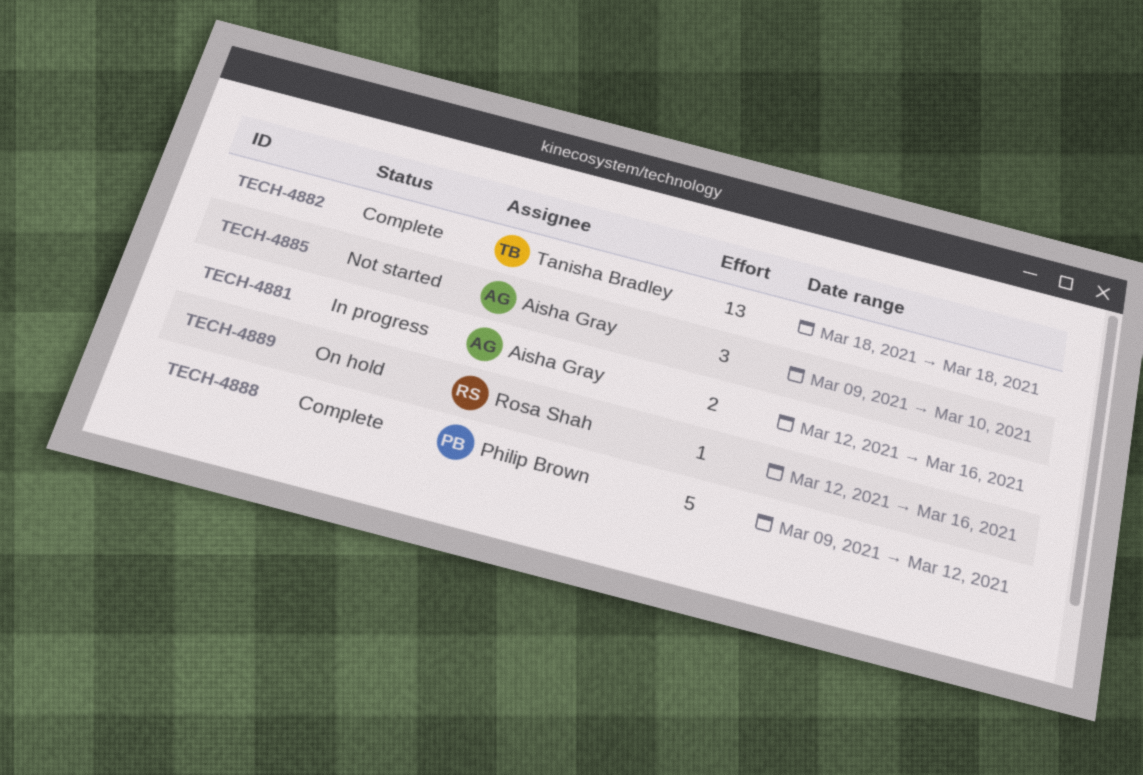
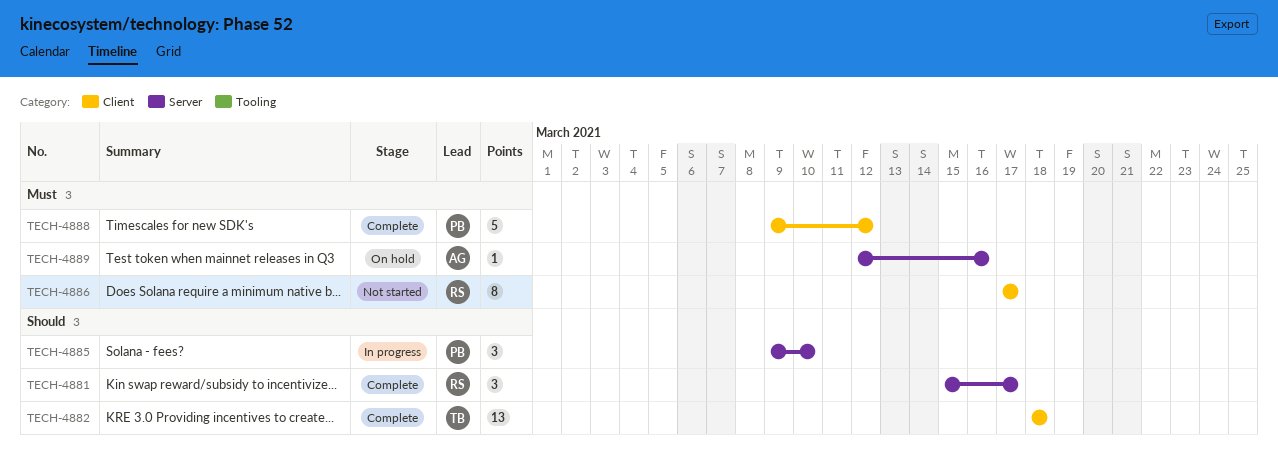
TECH-4881, status: In progress -> Complete
TECH-4881, owner: Aisha Gray -> Rosa Shah
TECH-4881, estimate: 2 -> 3
TECH-4881, start: Mar 12 -> Mar 15
TECH-4881, due: Mar 16 -> Mar 17
TECH-4885, status: Not started -> In progress
TECH-4885, owner: Aisha Gray -> Philip Brown
TECH-4886: none -> present
TECH-4889, owner: Rosa Shah -> Aisha Gray

